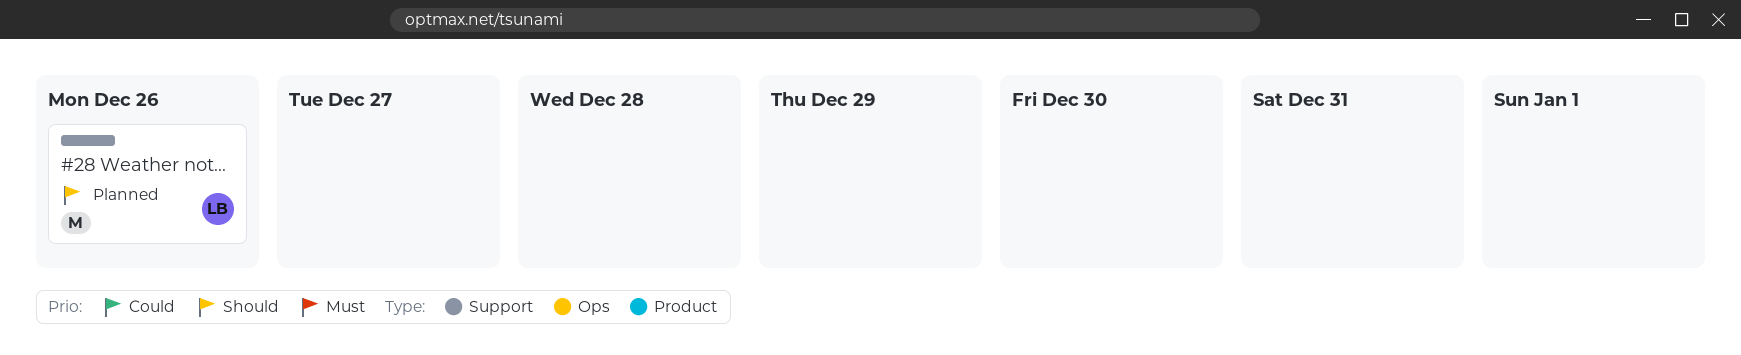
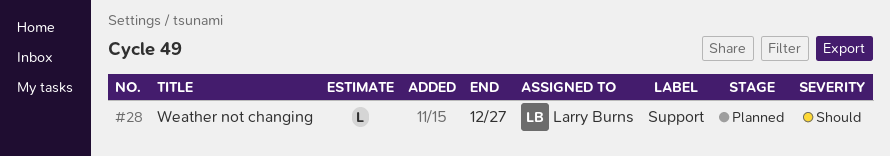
#28, estimate: M -> L
#28, due: Dec 26 -> Dec 27

